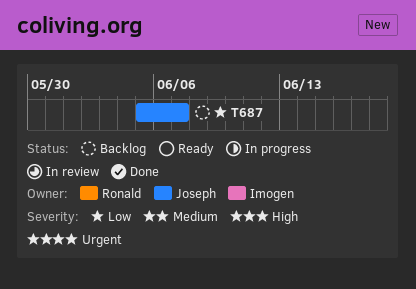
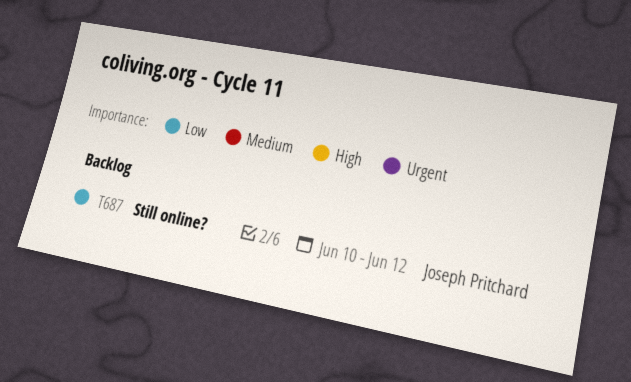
T687, start: Jun 5 -> Jun 10
T687, due: Jun 7 -> Jun 12

